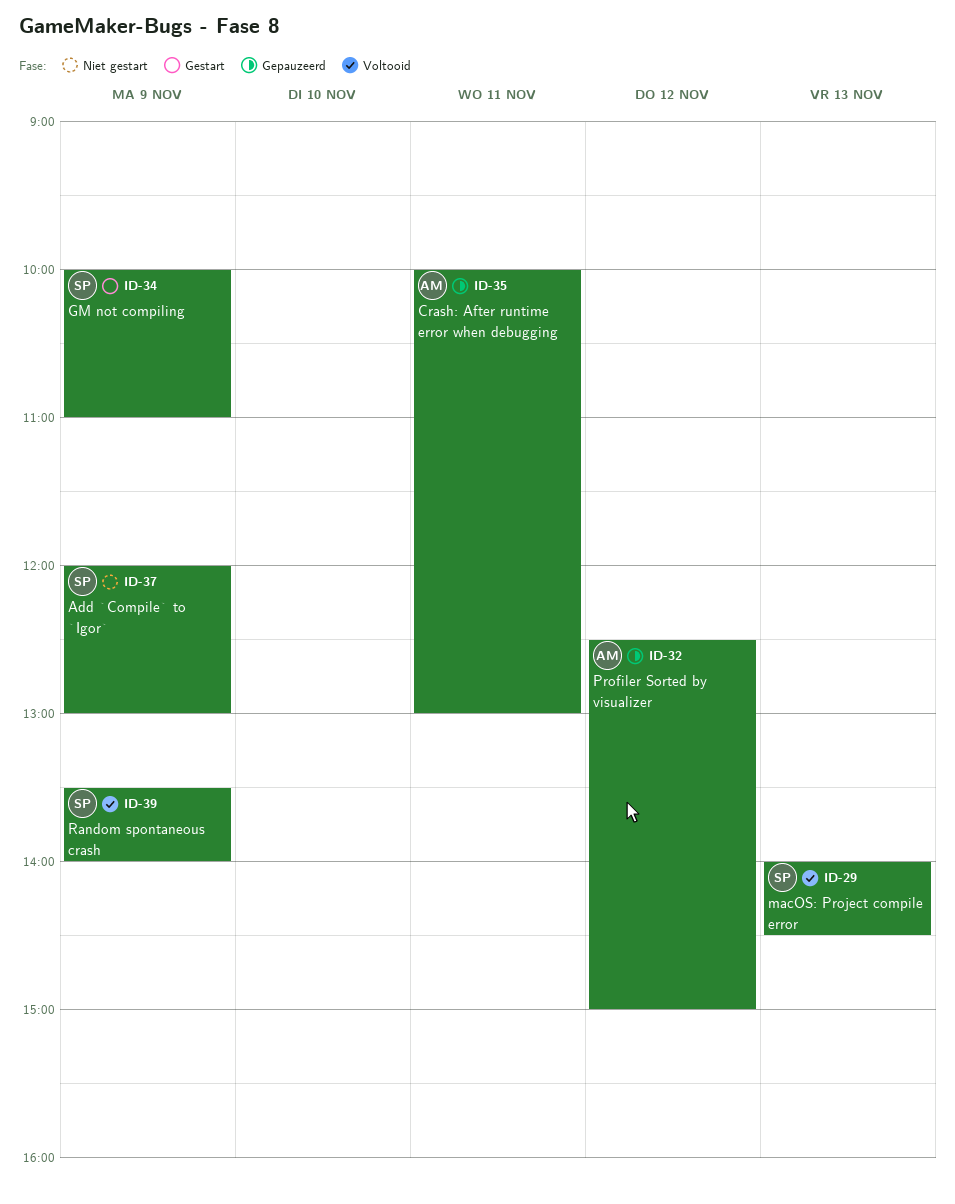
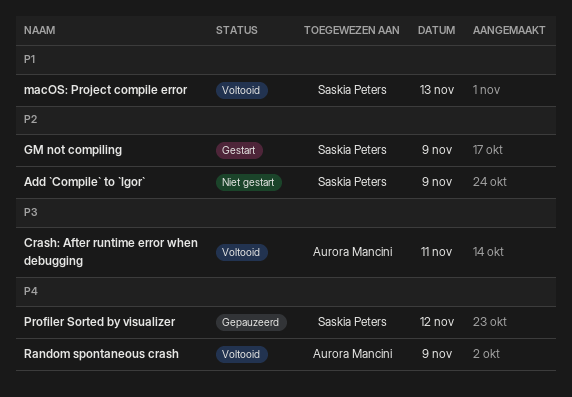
Crash: After runtime error when debugging, status: Gepauzeerd -> Voltooid
Profiler Sorted by visualizer, owner: Aurora Mancini -> Saskia Peters
Random spontaneous crash, owner: Saskia Peters -> Aurora Mancini

